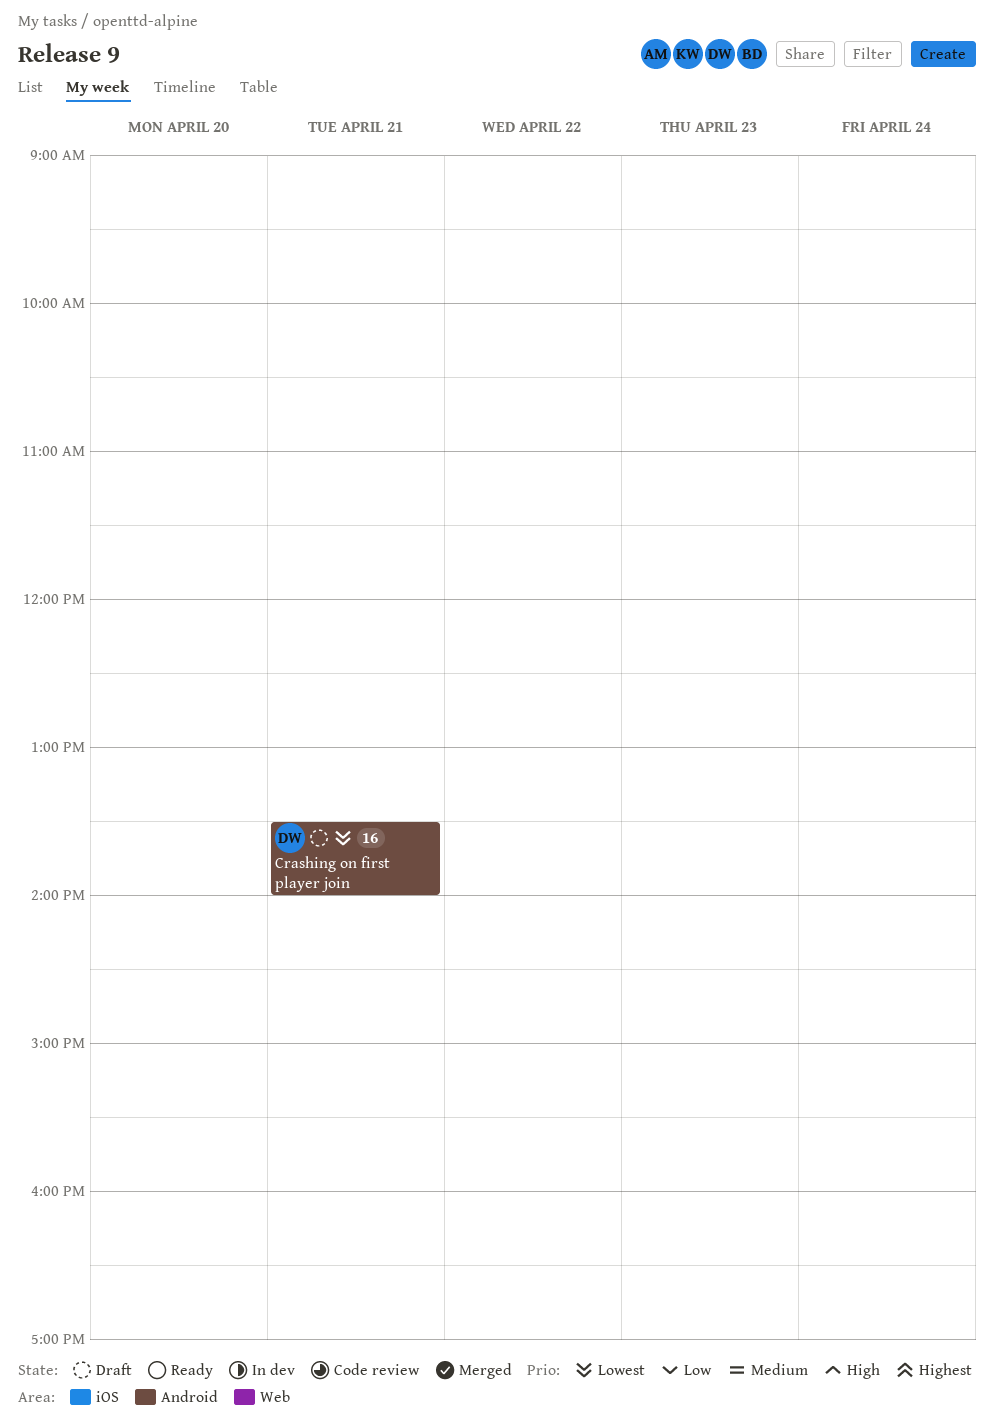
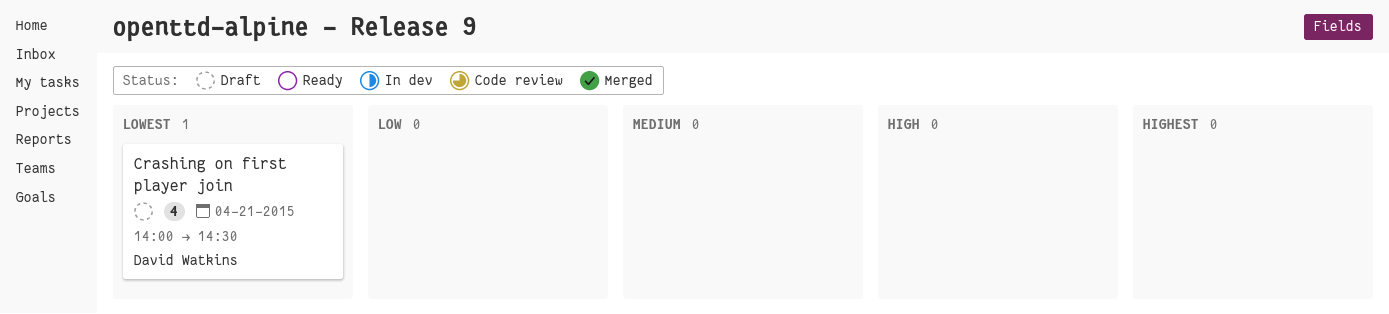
Crashing on first player join, estimate: 16 -> 4
Crashing on first player join, begins: 13:30 -> 14:00
Crashing on first player join, ends: 14:00 -> 14:30

